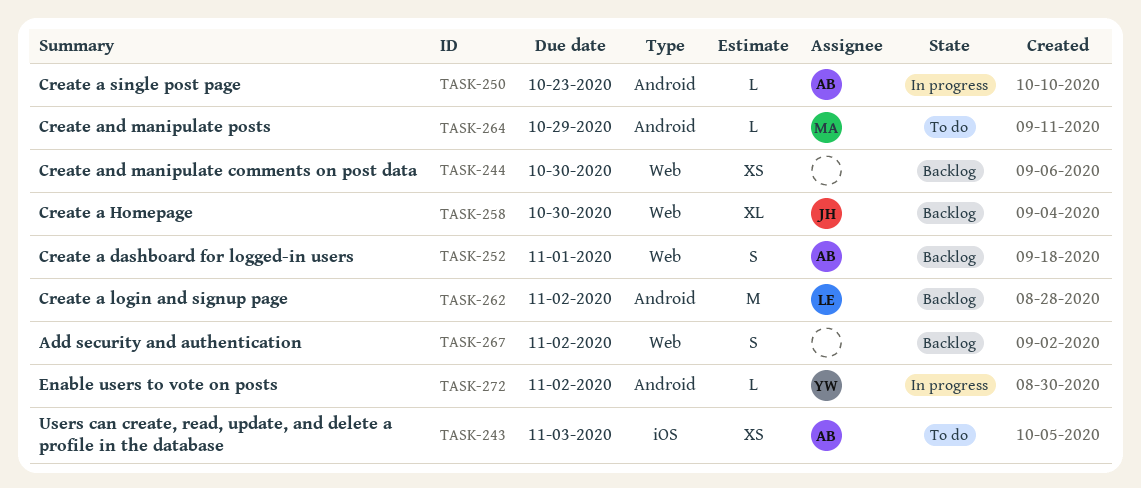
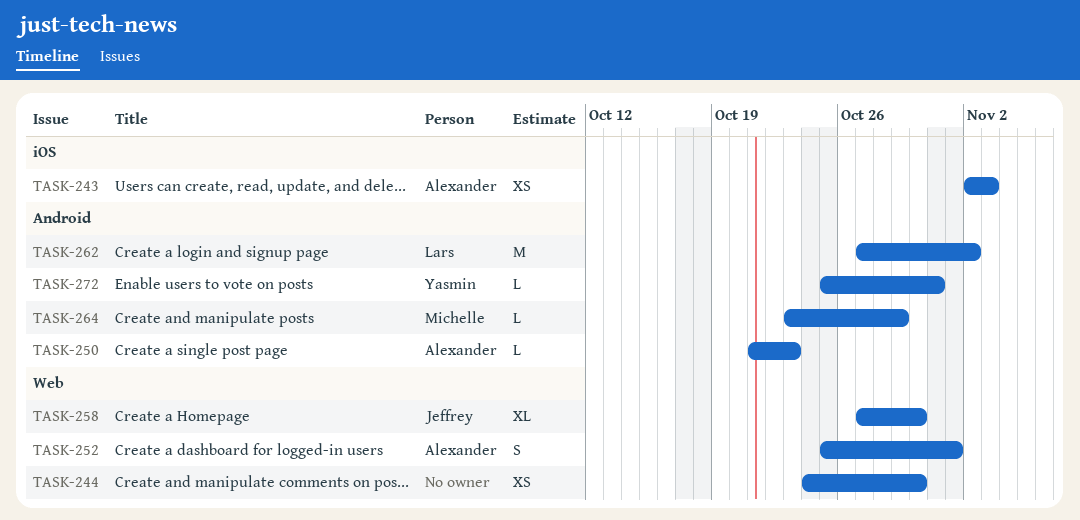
TASK-267: present -> none
TASK-272, due: Nov 2 -> Oct 31

